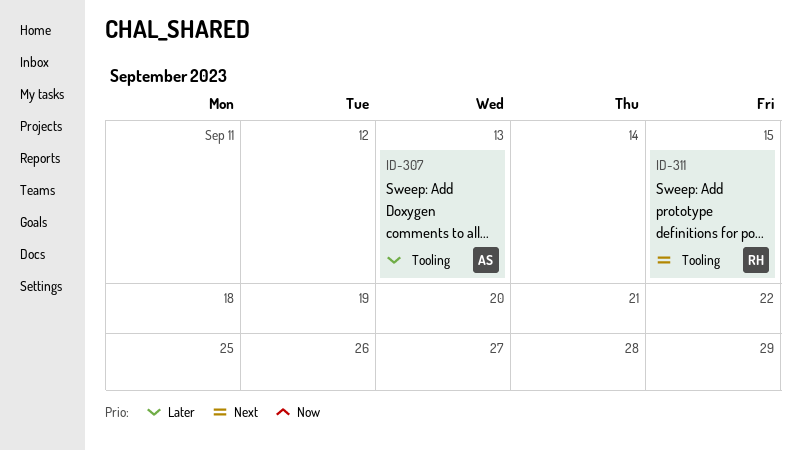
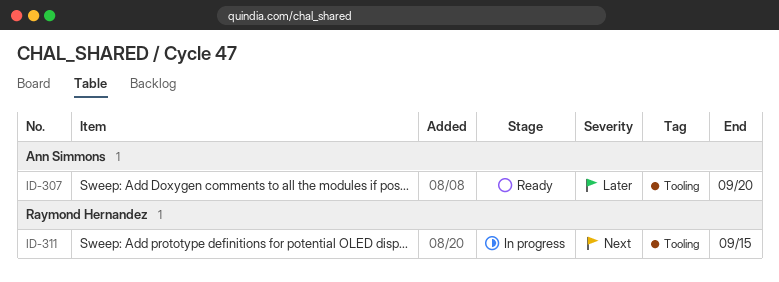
ID-307, due: Sep 13 -> Sep 20

